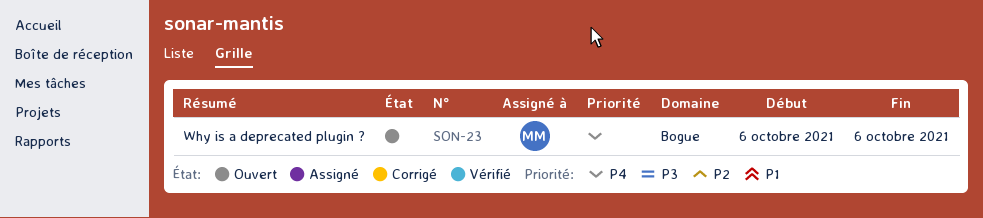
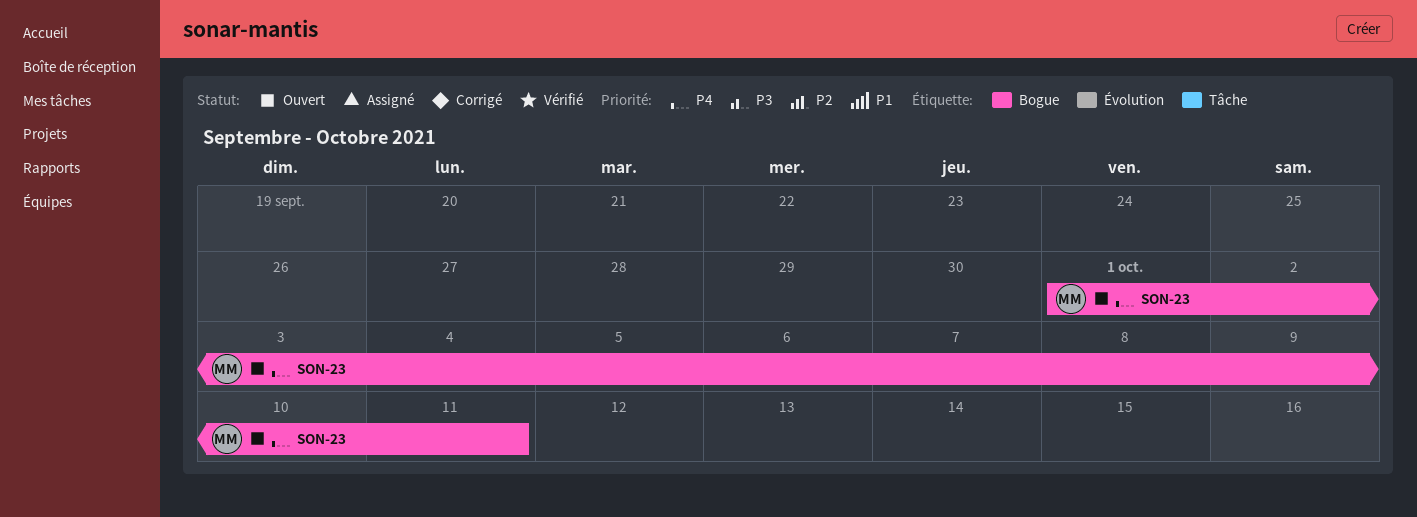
SON-23, start: Oct 6 -> Oct 1
SON-23, due: Oct 6 -> Oct 11

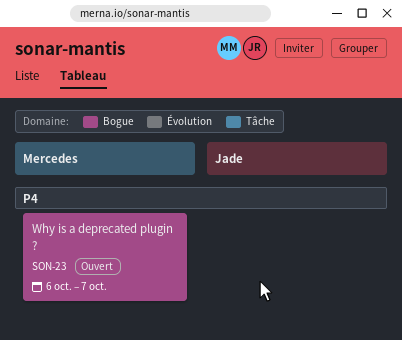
SON-23, start: Oct 1 -> Oct 6
SON-23, due: Oct 11 -> Oct 7

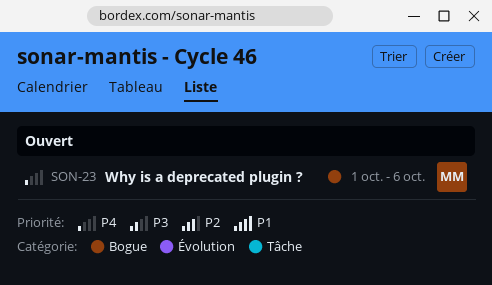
SON-23, start: Oct 6 -> Oct 1
SON-23, due: Oct 7 -> Oct 6

